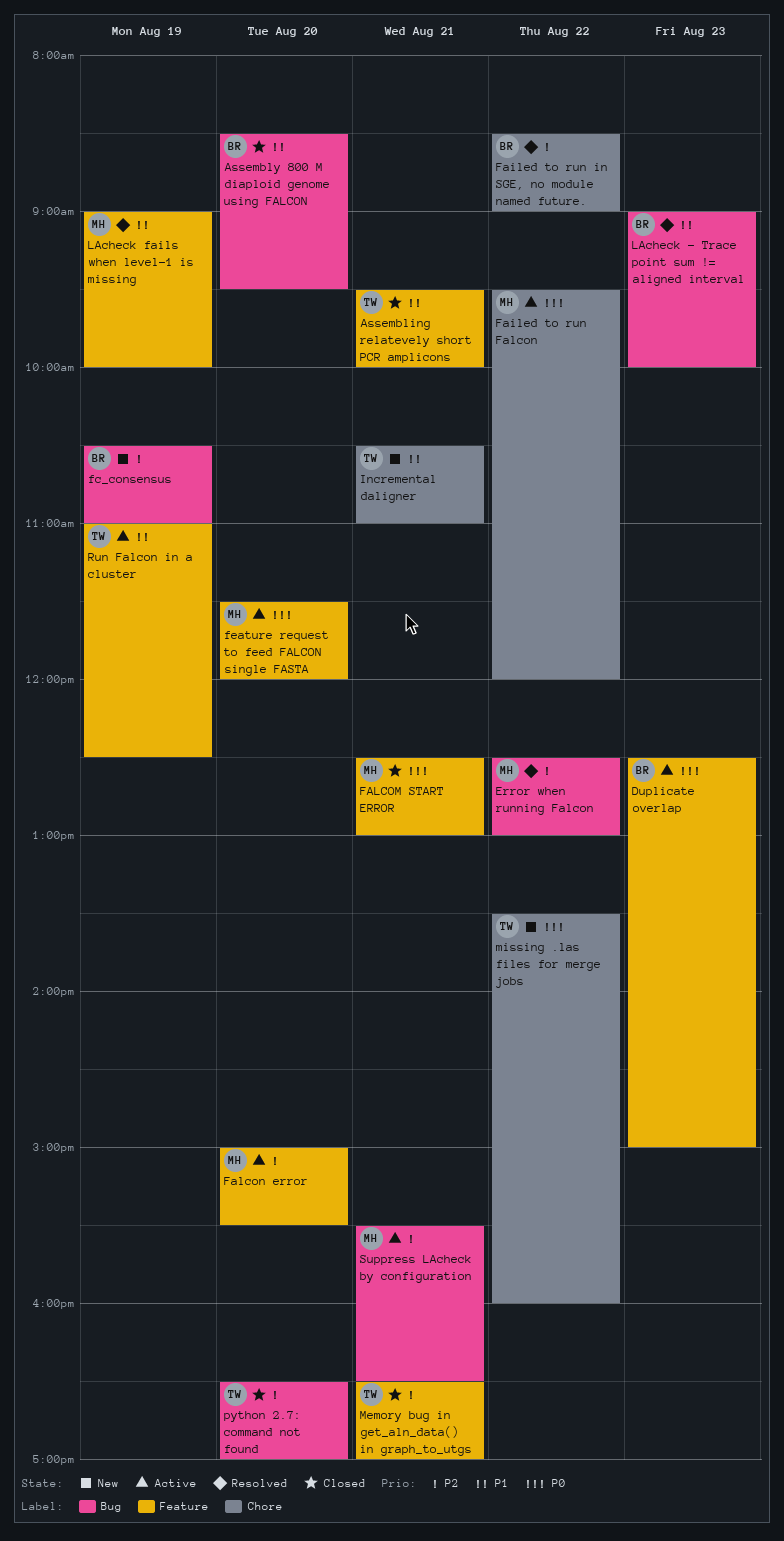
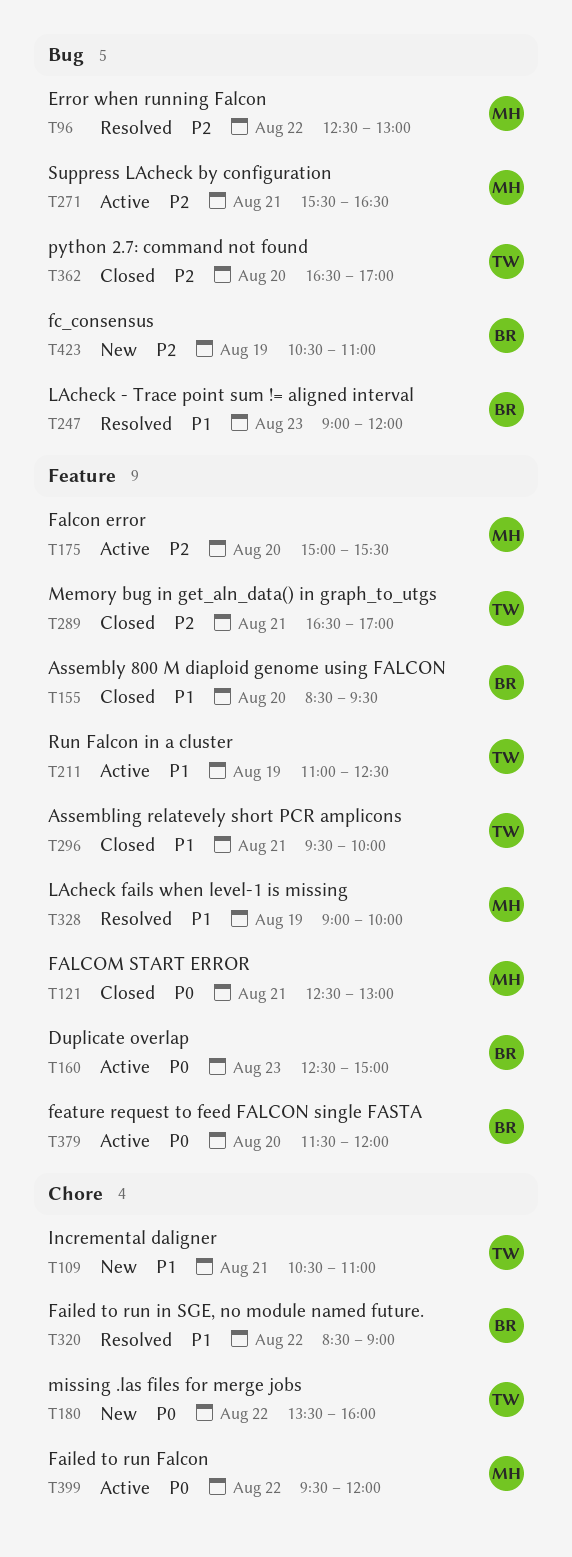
Assembly 800 M diaploid genome using FALCON, label: Bug -> Feature
Failed to run in SGE, no module named future., priority: P2 -> P1
feature request to feed FALCON single FASTA, owner: MH -> BR
LAcheck - Trace point sum != aligned interval, ends: 10:00 -> 12:00

